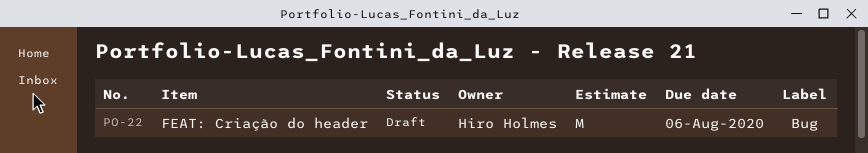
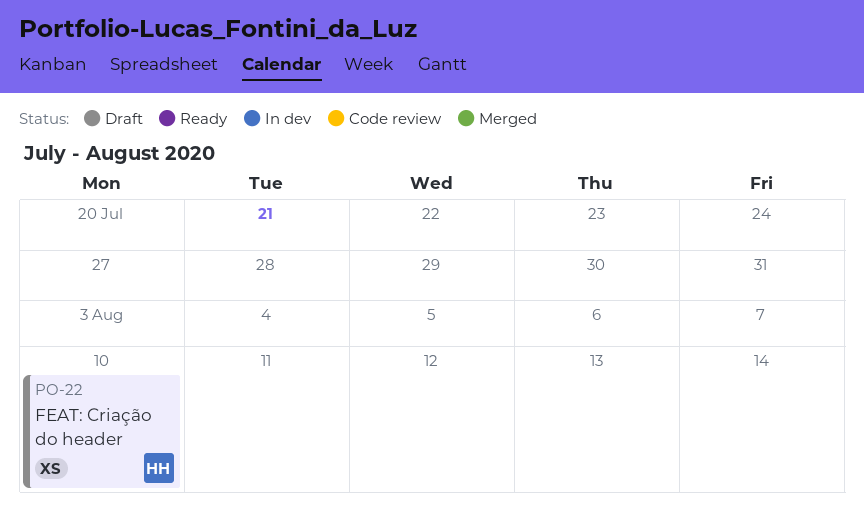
PO-22, estimate: M -> XS
PO-22, due: Aug 6 -> Aug 10

